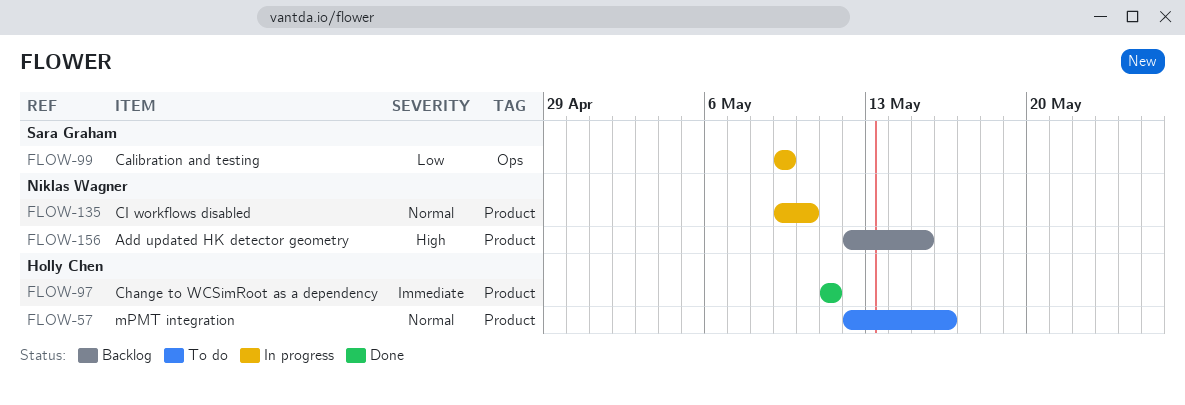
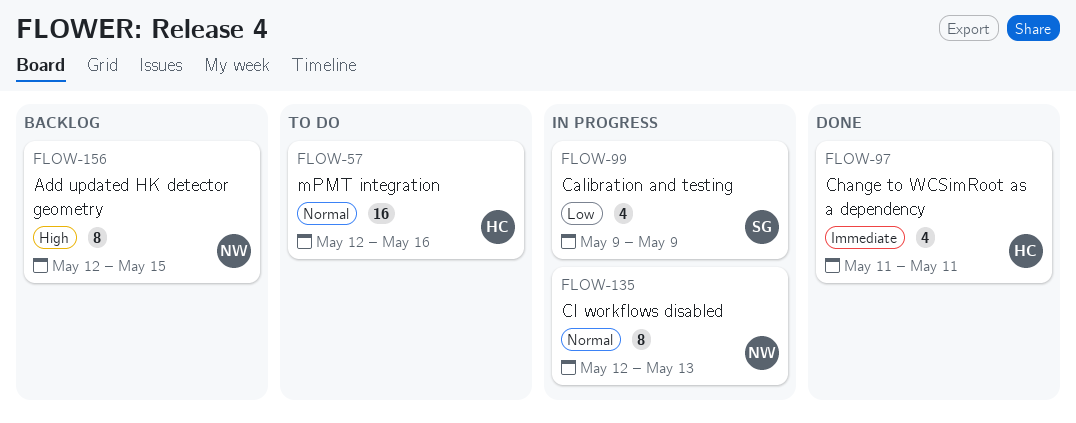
FLOW-135, start: May 9 -> May 12
FLOW-135, due: May 10 -> May 13

